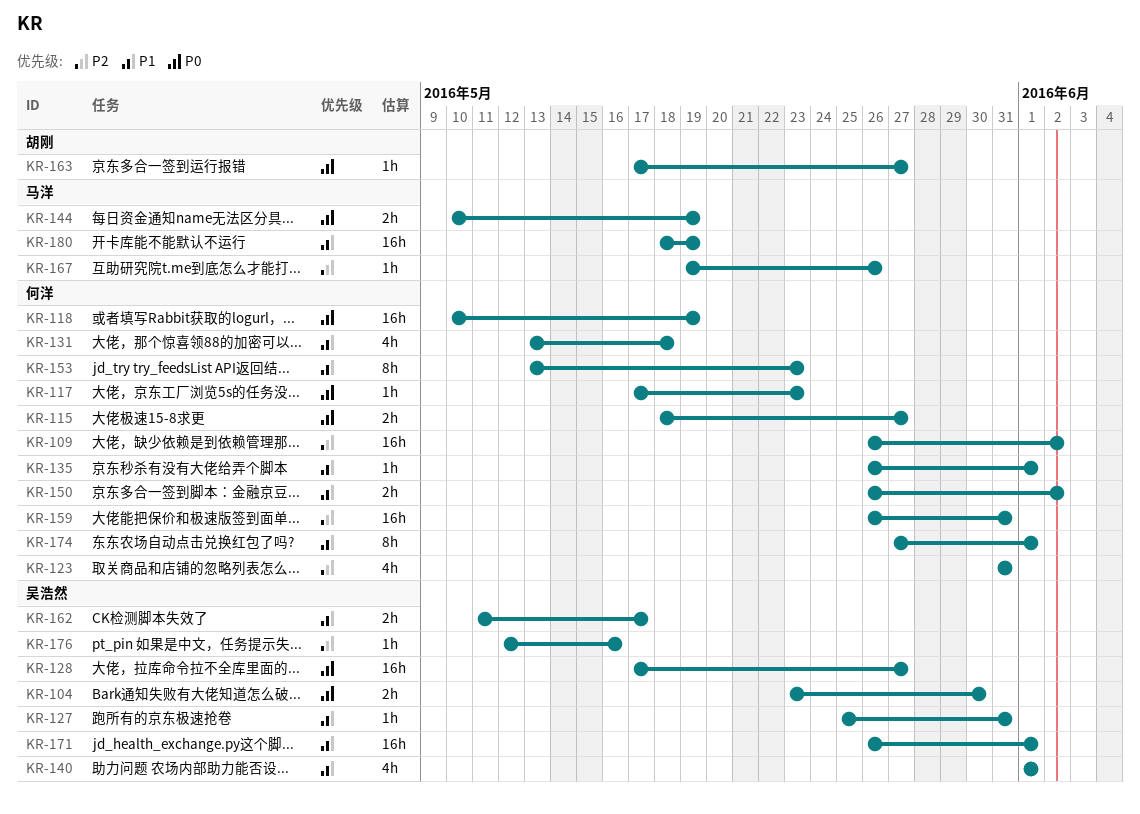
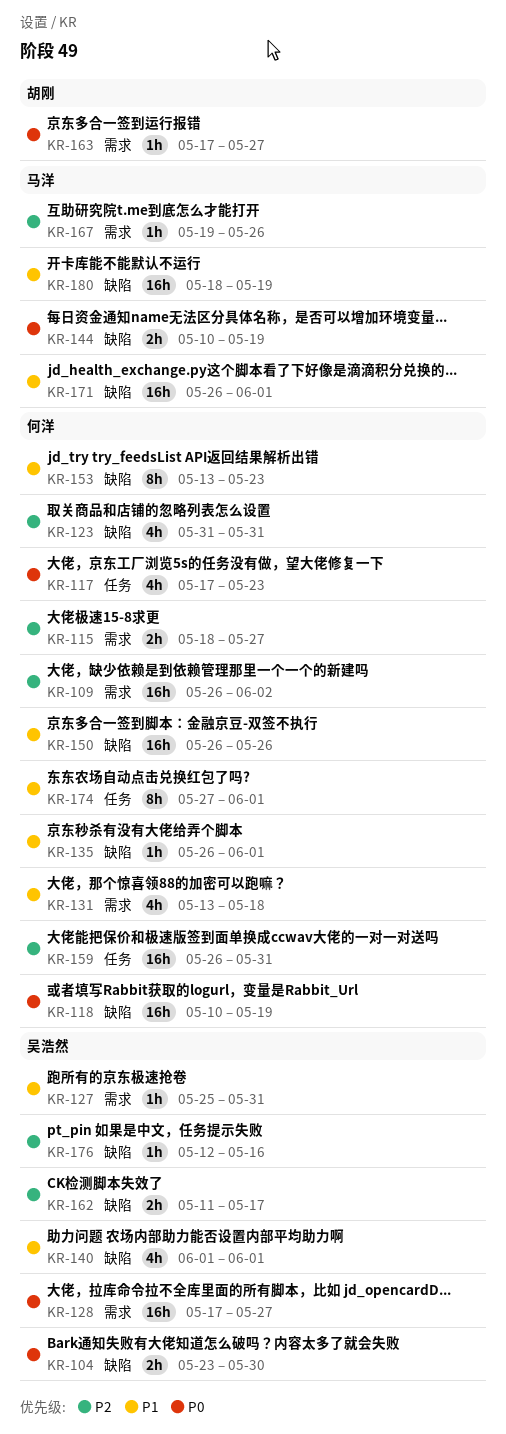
KR-115, priority: P0 -> P2
KR-117, estimate: 1h -> 4h
KR-150, estimate: 2h -> 16h
KR-150, due: Jun 2 -> May 26
KR-162, priority: P1 -> P2
KR-171, owner: 吴浩然 -> 马洋

